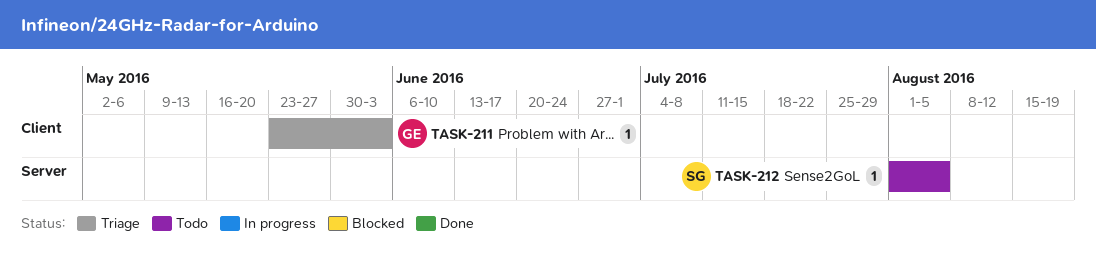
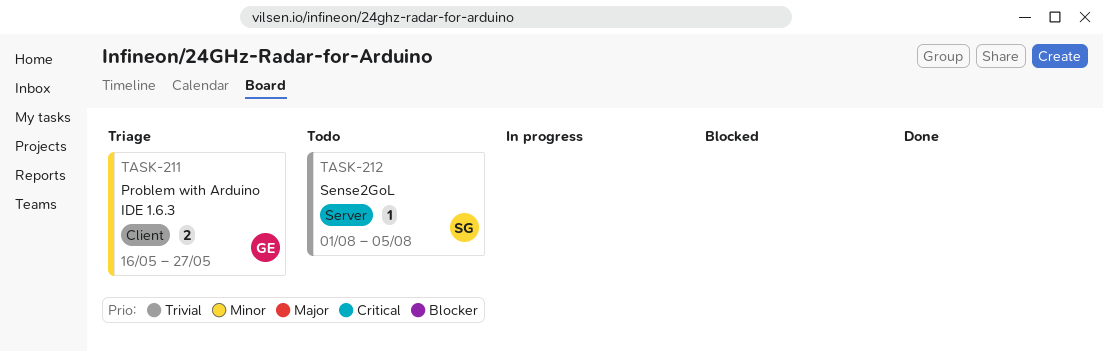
TASK-211, estimate: 1 -> 2
TASK-211, start: May 23 -> May 16
TASK-211, due: Jun 3 -> May 27

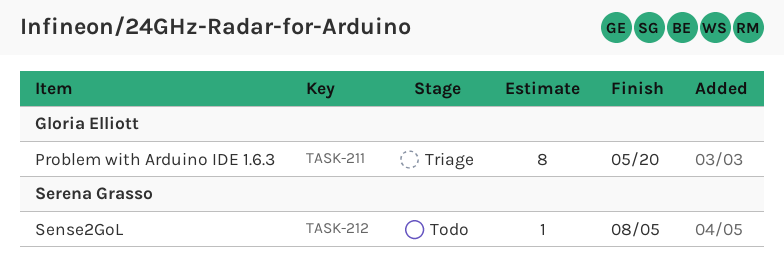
TASK-211, estimate: 2 -> 8
TASK-211, due: May 27 -> May 20

